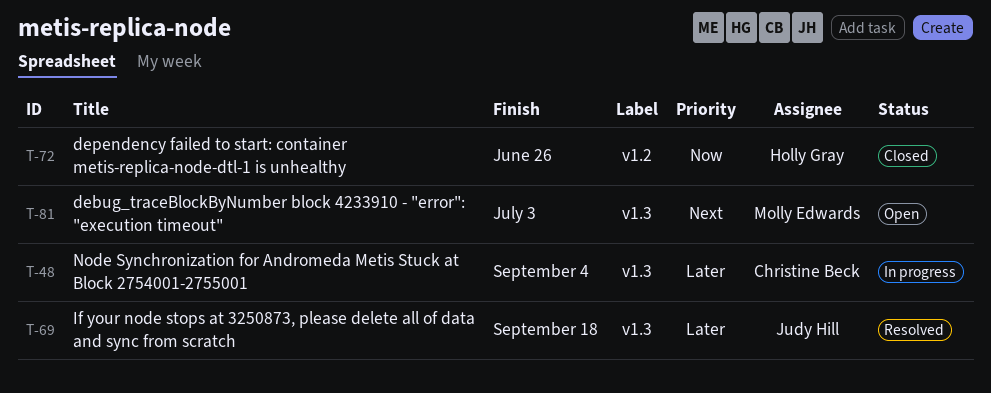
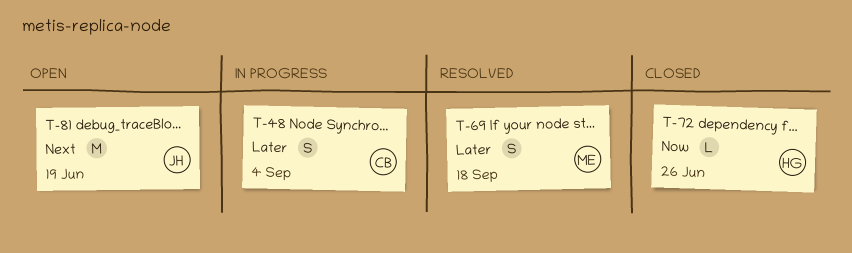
T-69, owner: Judy Hill -> Molly Edwards
T-81, owner: Molly Edwards -> Judy Hill
T-81, due: Jul 3 -> Jun 19

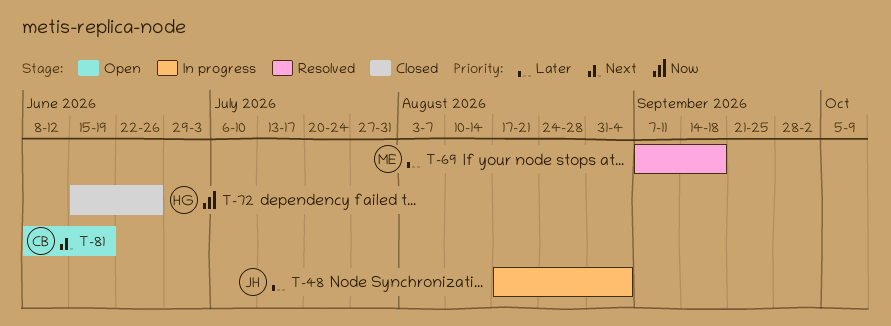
T-48, owner: CB -> JH
T-81, owner: JH -> CB

